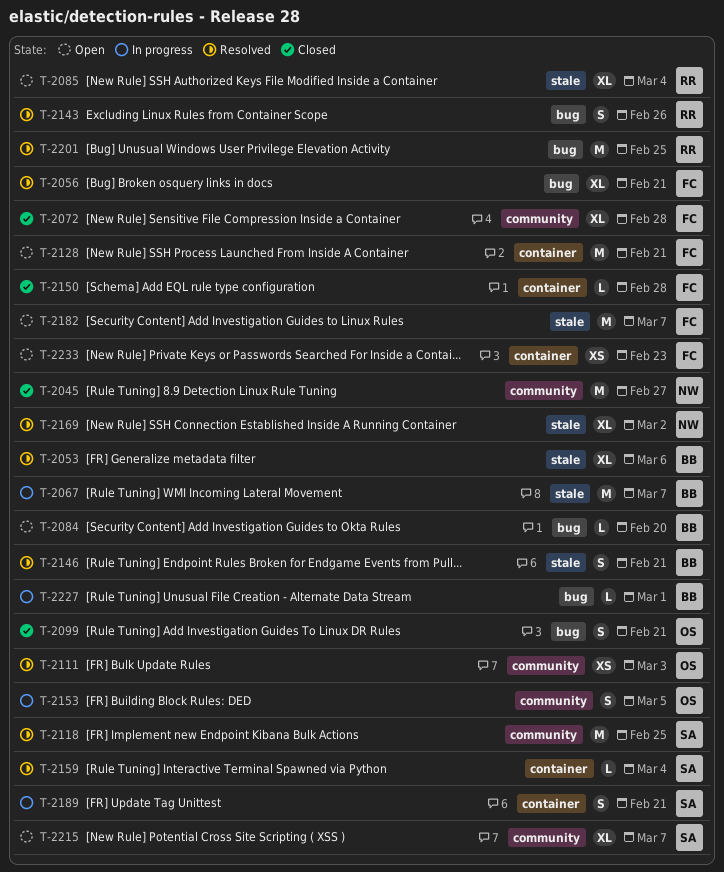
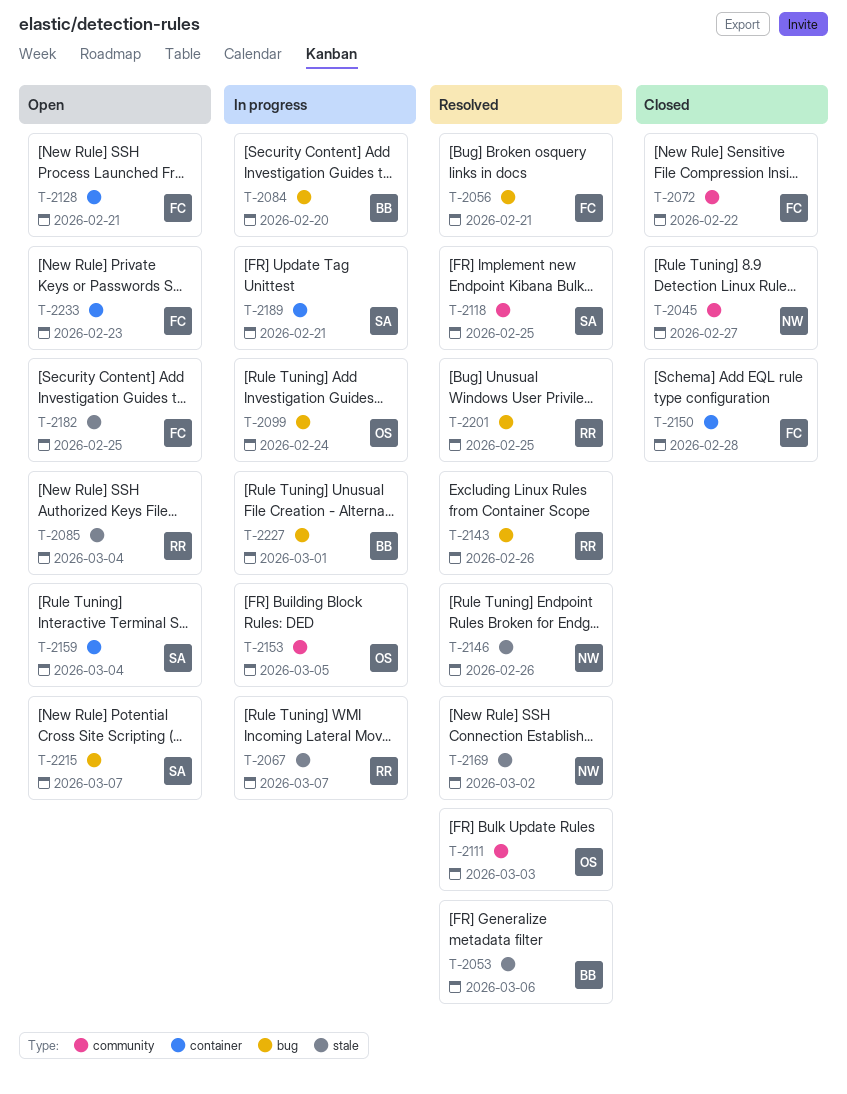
T-2067, owner: BB -> RR
T-2072, due: Feb 28 -> Feb 22
T-2084, status: Open -> In progress
T-2099, status: Closed -> In progress
T-2099, due: Feb 21 -> Feb 24
T-2146, owner: BB -> NW
T-2146, due: Feb 21 -> Feb 26
T-2159, status: Resolved -> Open
T-2182, due: Mar 7 -> Feb 25
T-2215, label: community -> bug

